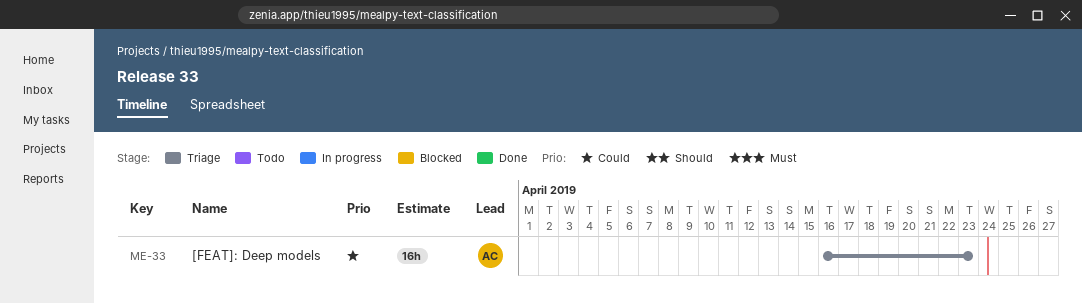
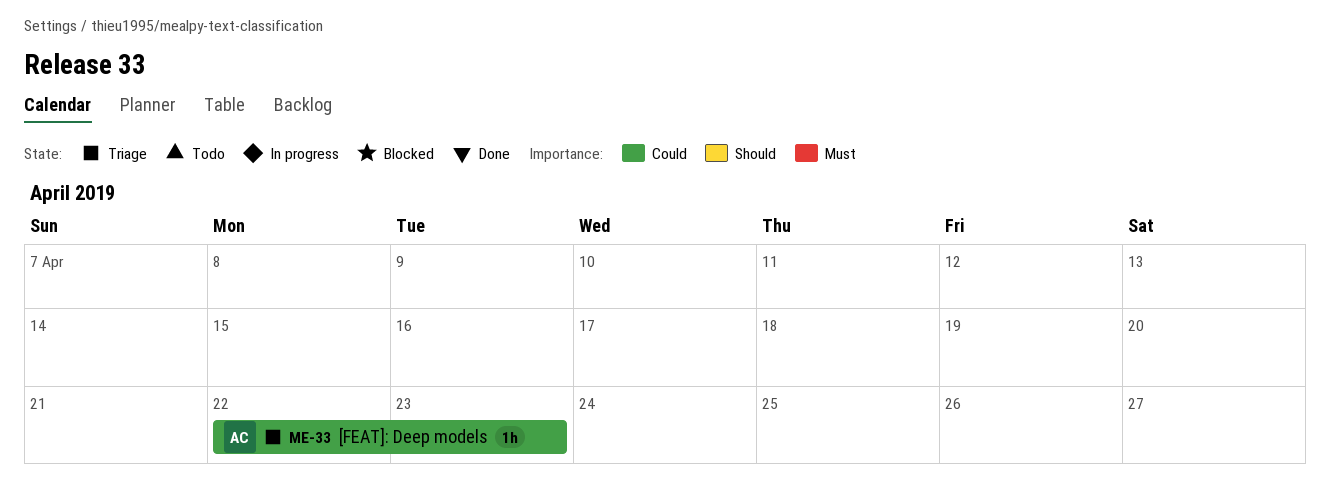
ME-33, estimate: 16h -> 1h
ME-33, start: Apr 16 -> Apr 22

